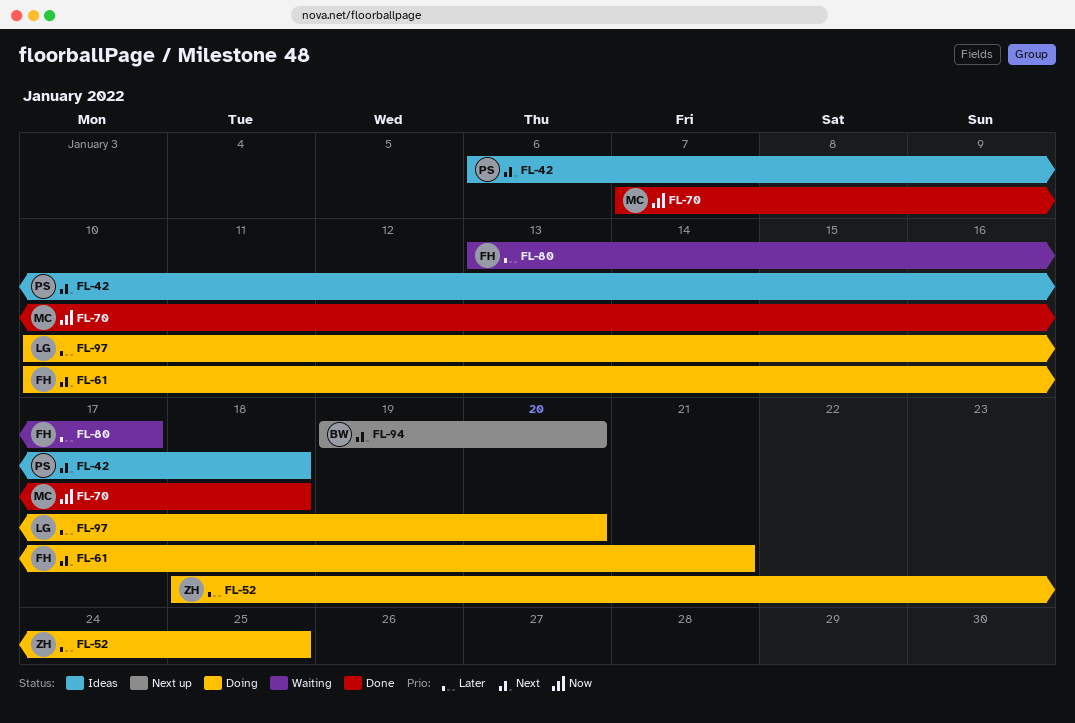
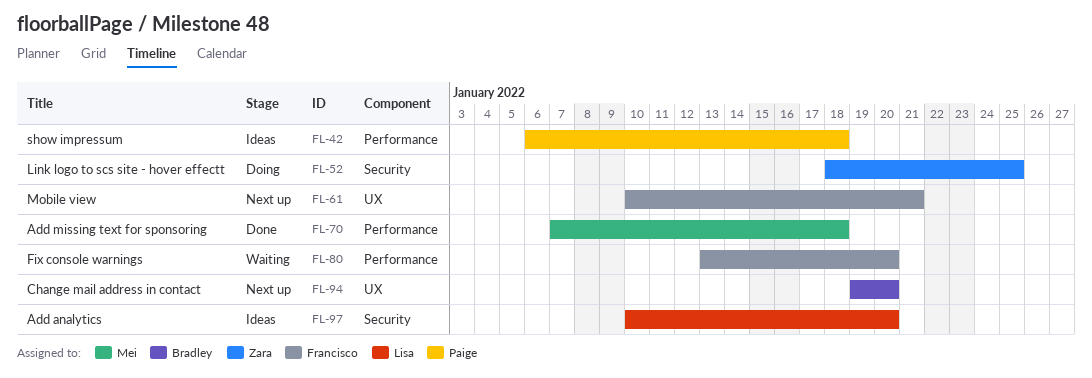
FL-61, status: Doing -> Next up
FL-80, due: Jan 17 -> Jan 20
FL-97, status: Doing -> Ideas

